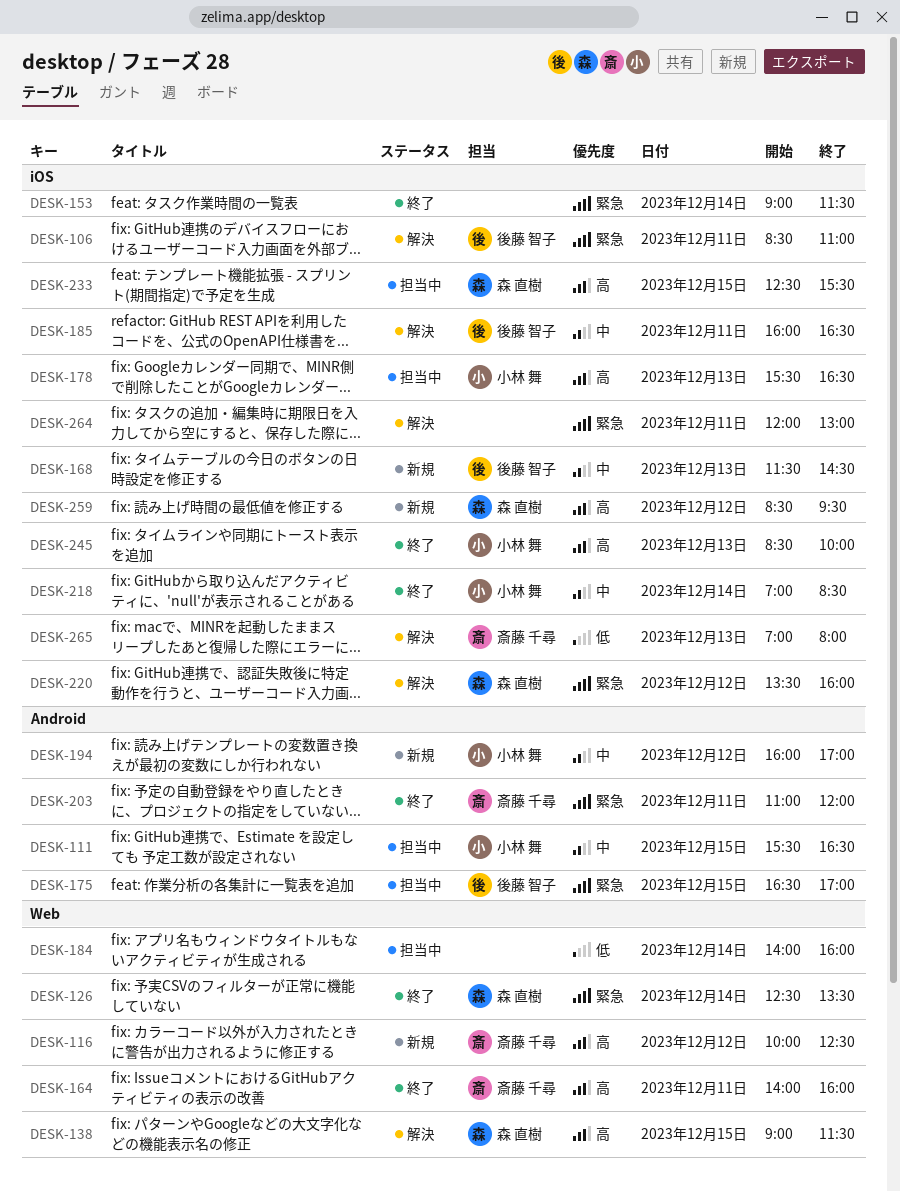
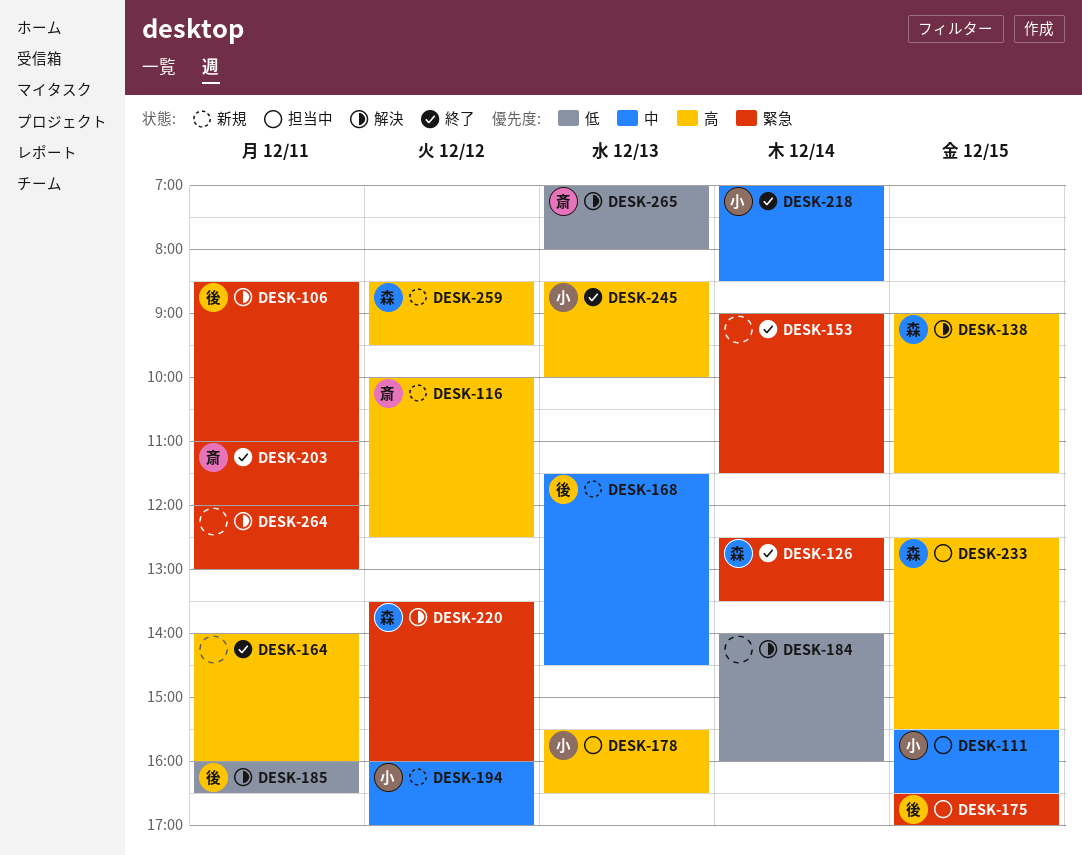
DESK-164, owner: 斎藤 千尋 -> none
DESK-184, status: 担当中 -> 解決
DESK-185, priority: 中 -> 低

